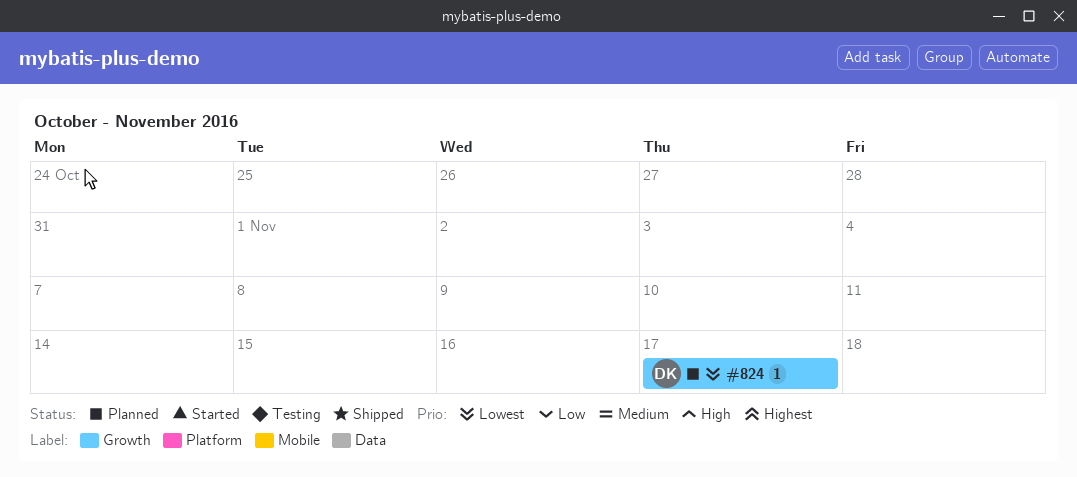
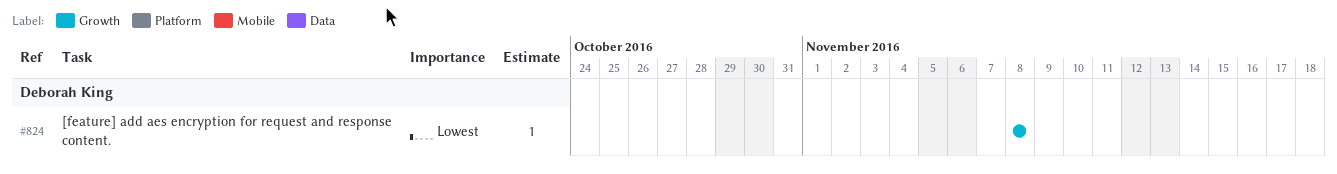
#824, start: Nov 17 -> Nov 8
#824, due: Nov 17 -> Nov 8

